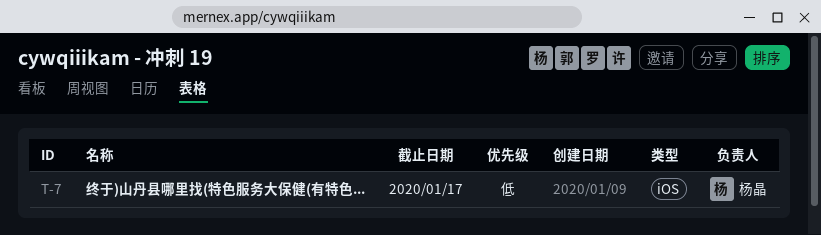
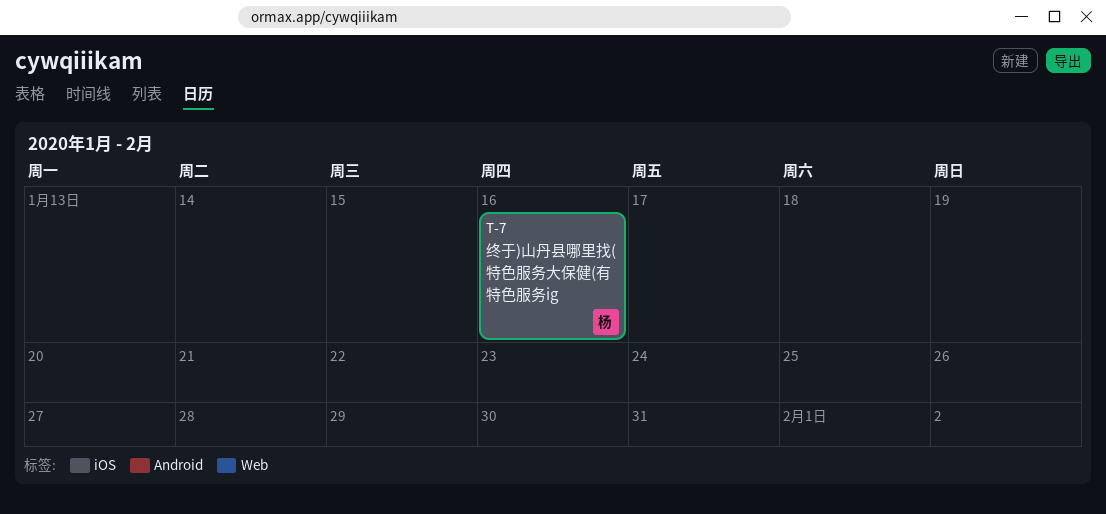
T-7, due: Jan 17 -> Jan 16

